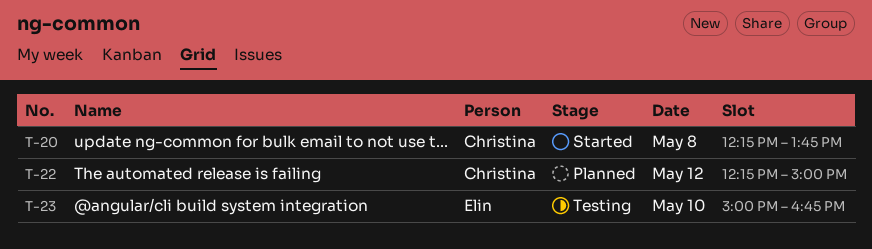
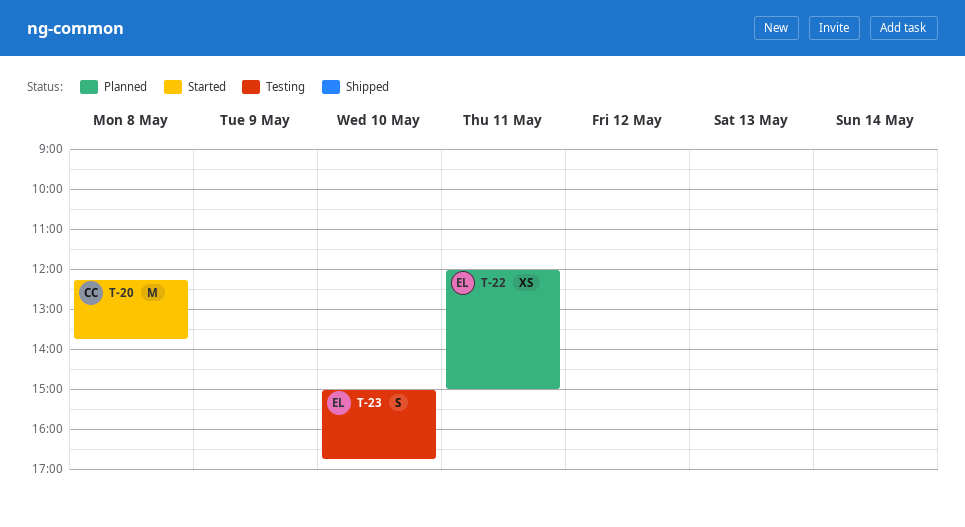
T-22, owner: Christina -> Elin
T-22, day: May 12 -> May 11
T-22, begins: 12:15 -> 12:00

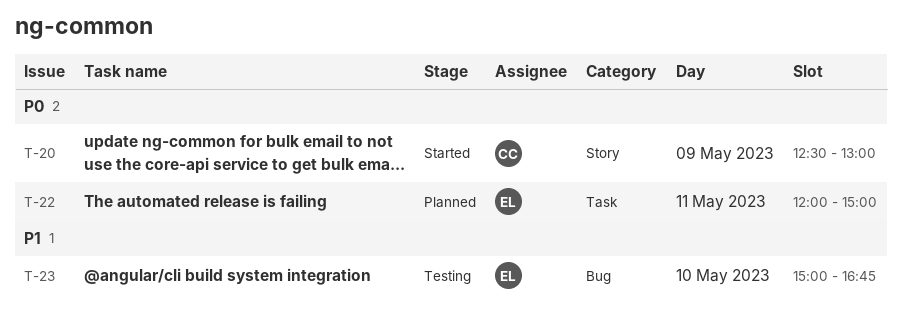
T-20, day: May 8 -> May 9
T-20, begins: 12:15 -> 12:30
T-20, ends: 13:45 -> 13:00

